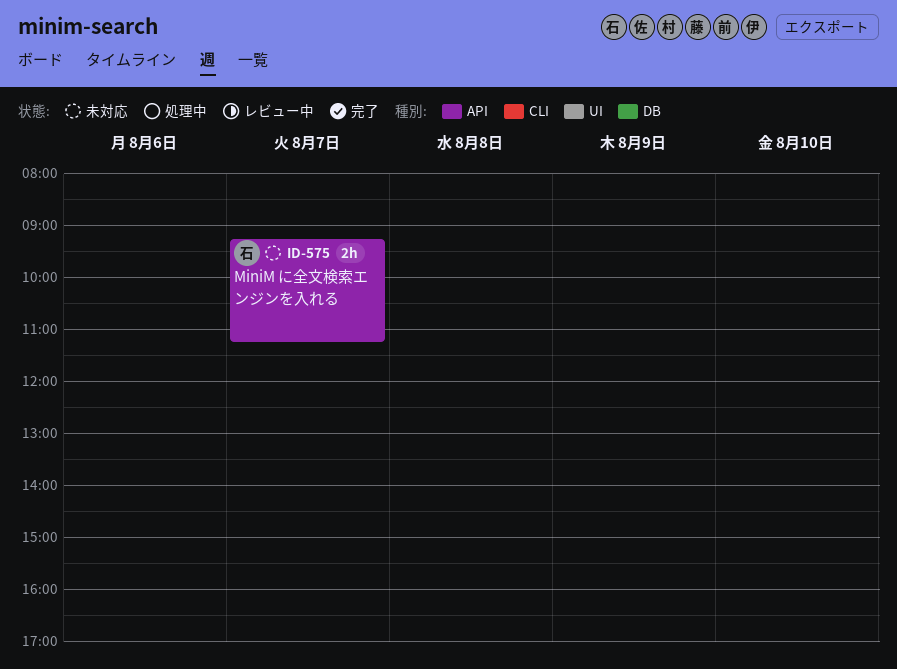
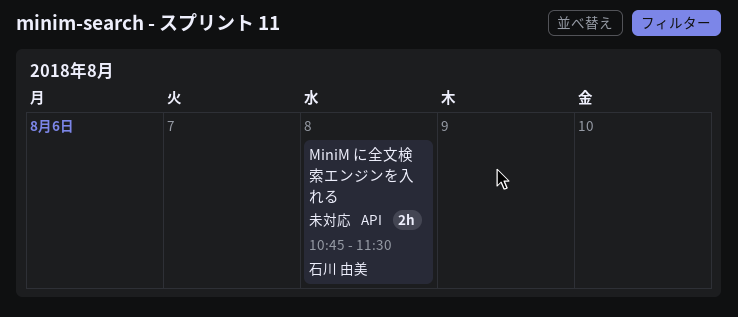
MiniM に全文検索エンジンを入れる, day: Aug 7 -> Aug 8
MiniM に全文検索エンジンを入れる, begins: 09:15 -> 10:45
MiniM に全文検索エンジンを入れる, ends: 11:15 -> 11:30

